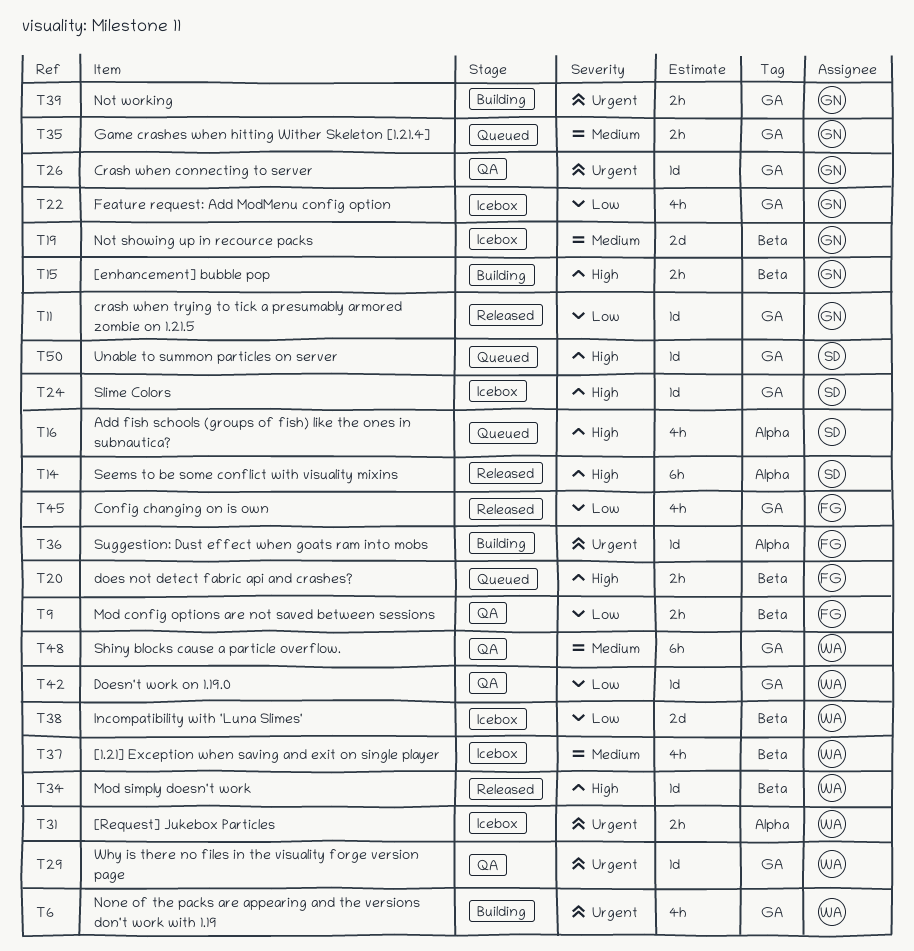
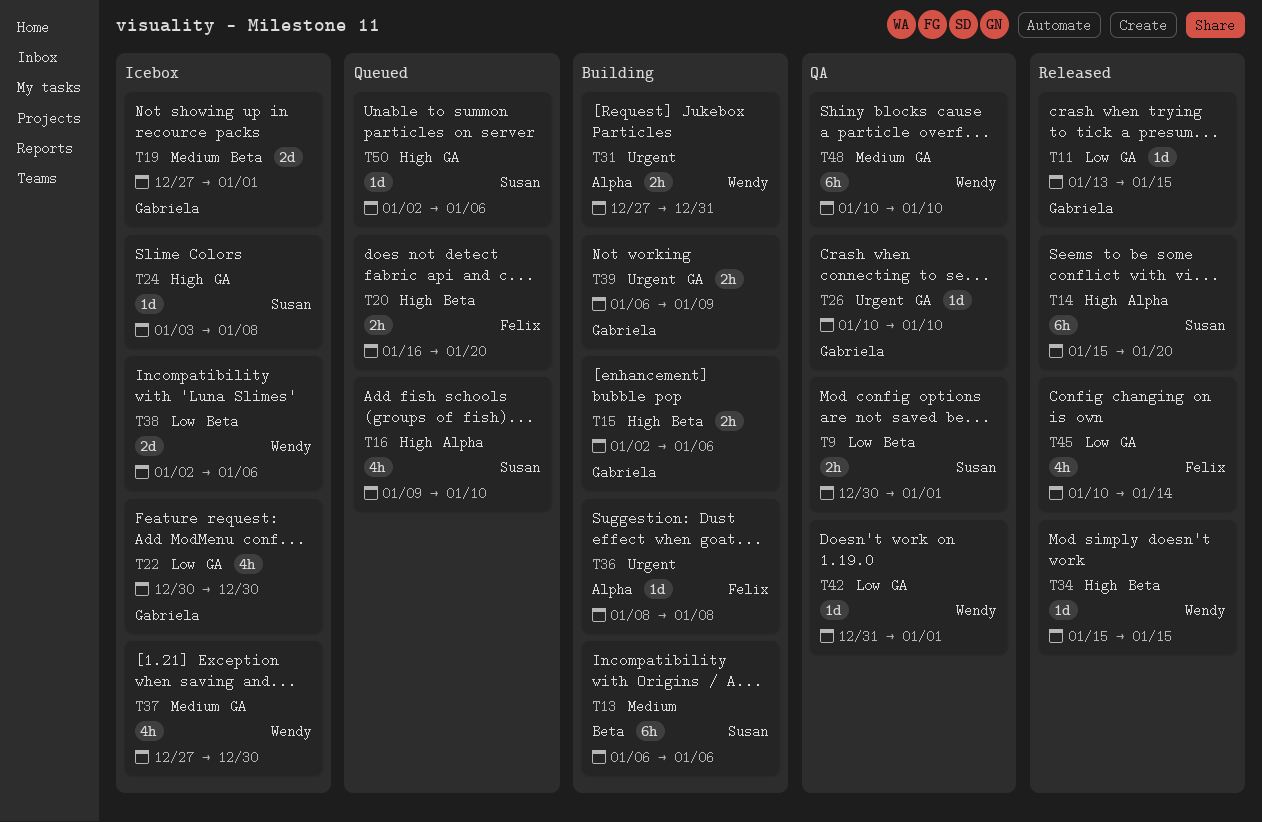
T6: present -> none
T9, owner: Felix -> Susan
T13: none -> present
T29: present -> none
T31, status: Icebox -> Building
T35: present -> none
T37, label: Beta -> GA

